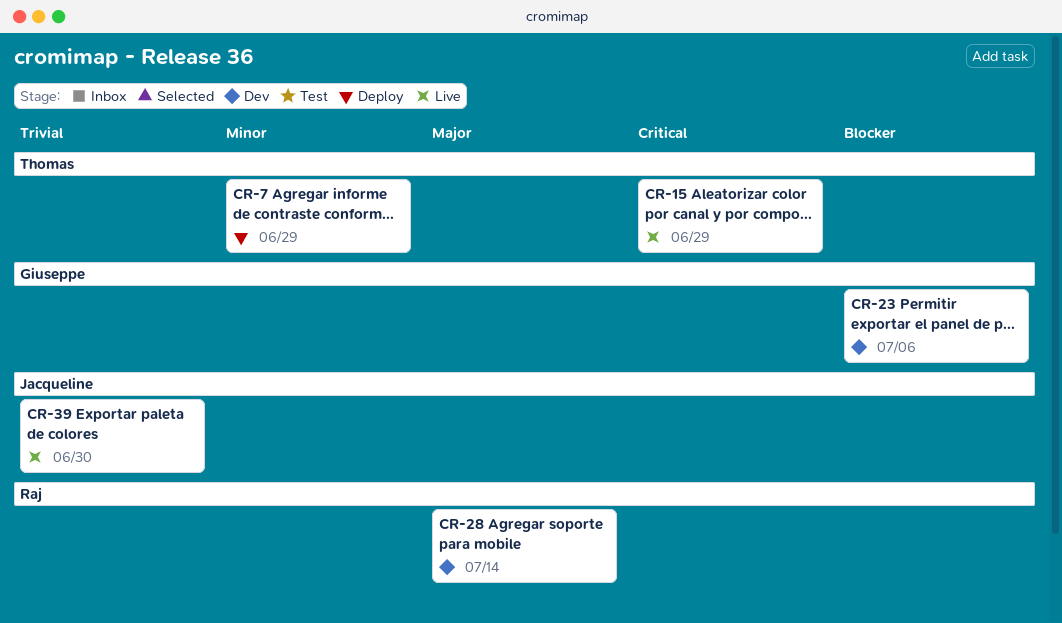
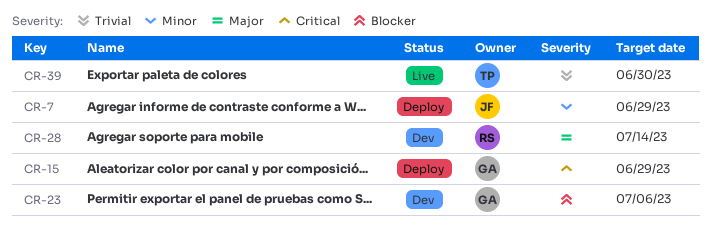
CR-7, owner: Thomas -> Jacqueline
CR-15, status: Live -> Deploy
CR-15, owner: Thomas -> Giuseppe
CR-39, owner: Jacqueline -> Thomas

